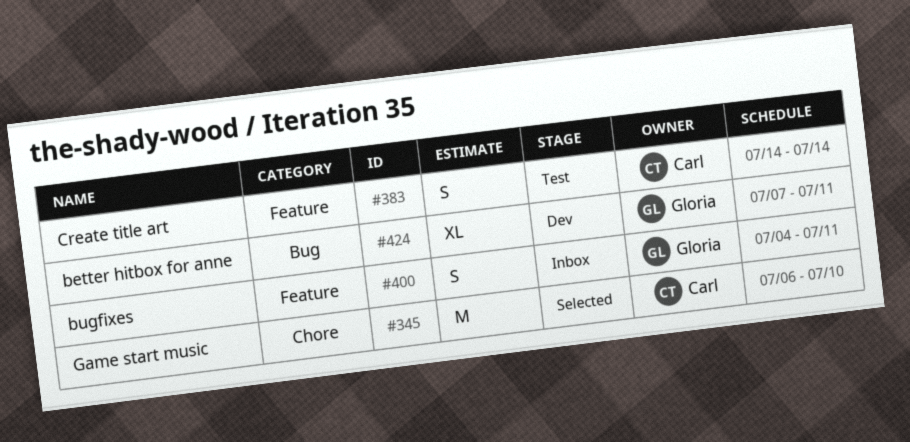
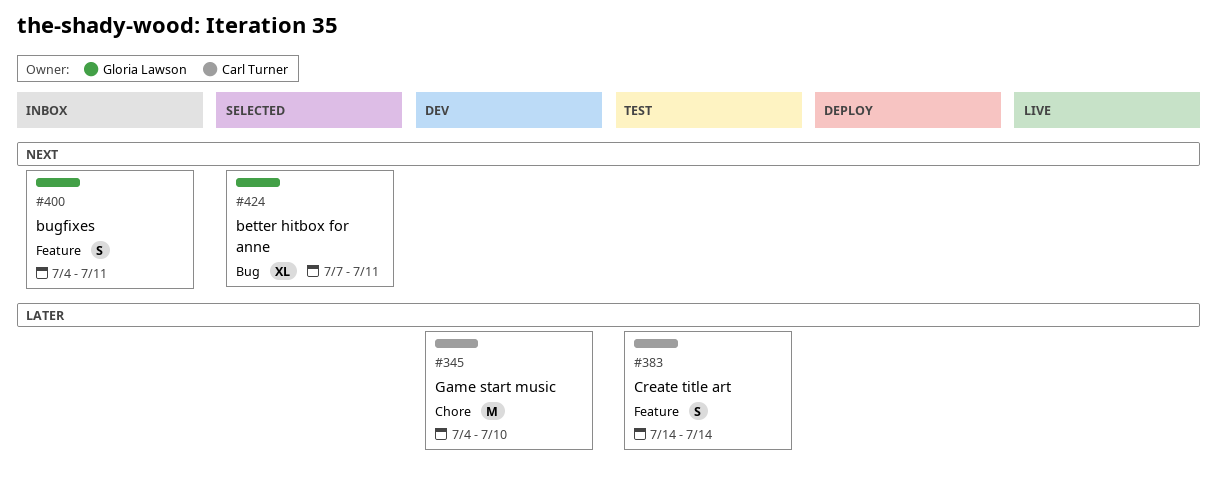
#345, status: Selected -> Dev
#345, start: Jul 6 -> Jul 4
#424, status: Dev -> Selected

